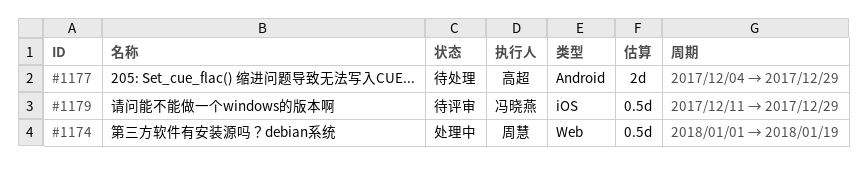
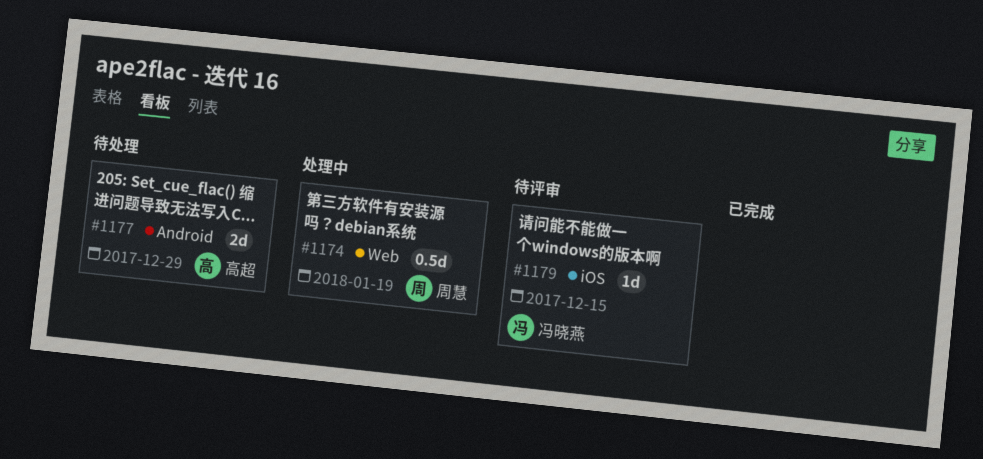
#1179, estimate: 0.5d -> 1d
#1179, due: Dec 29 -> Dec 15

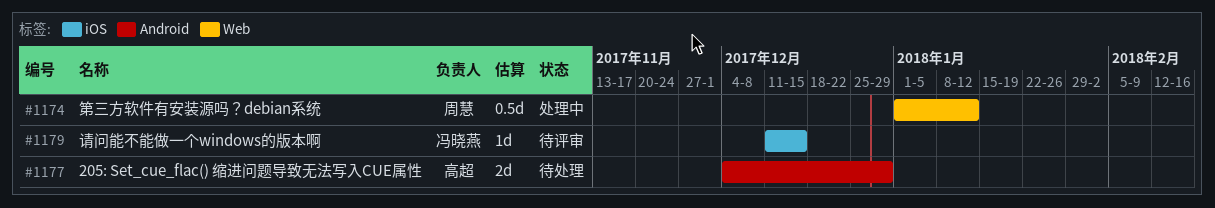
#1174, due: Jan 19 -> Jan 12

